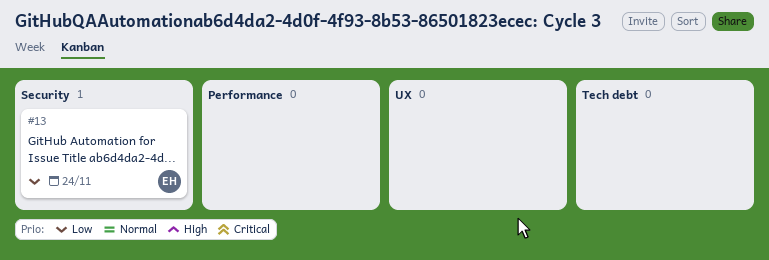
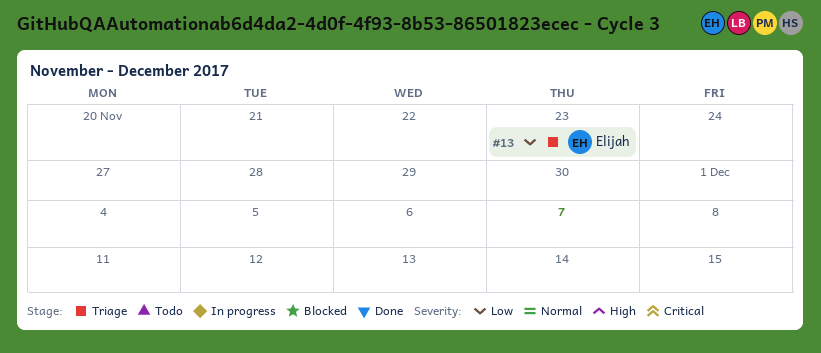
#13, due: Nov 24 -> Nov 23

